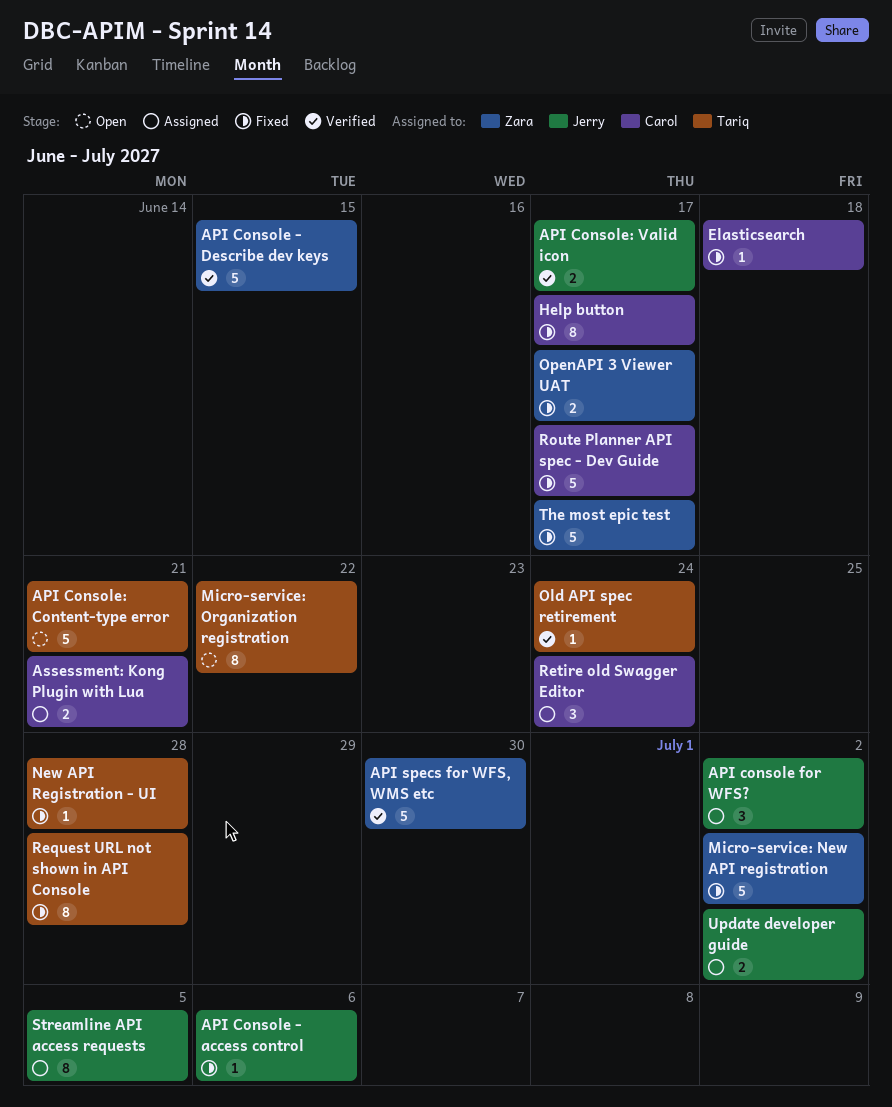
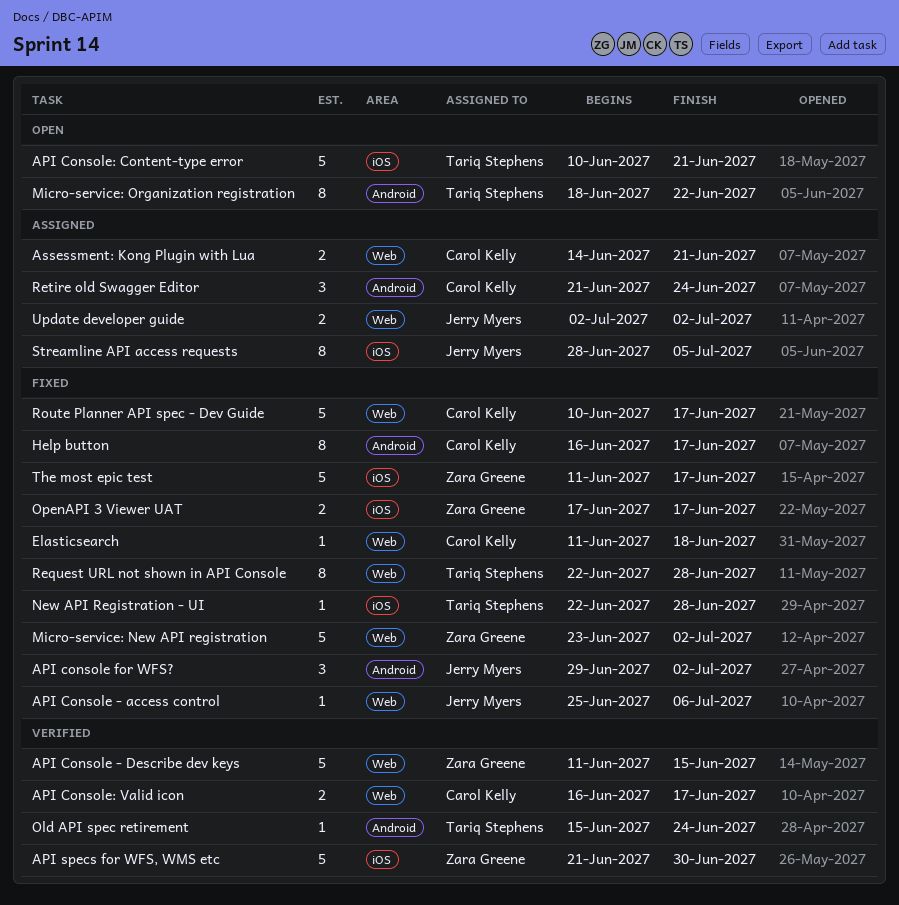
API console for WFS?, status: Assigned -> Fixed
API Console: Valid icon, owner: Jerry Myers -> Carol Kelly

